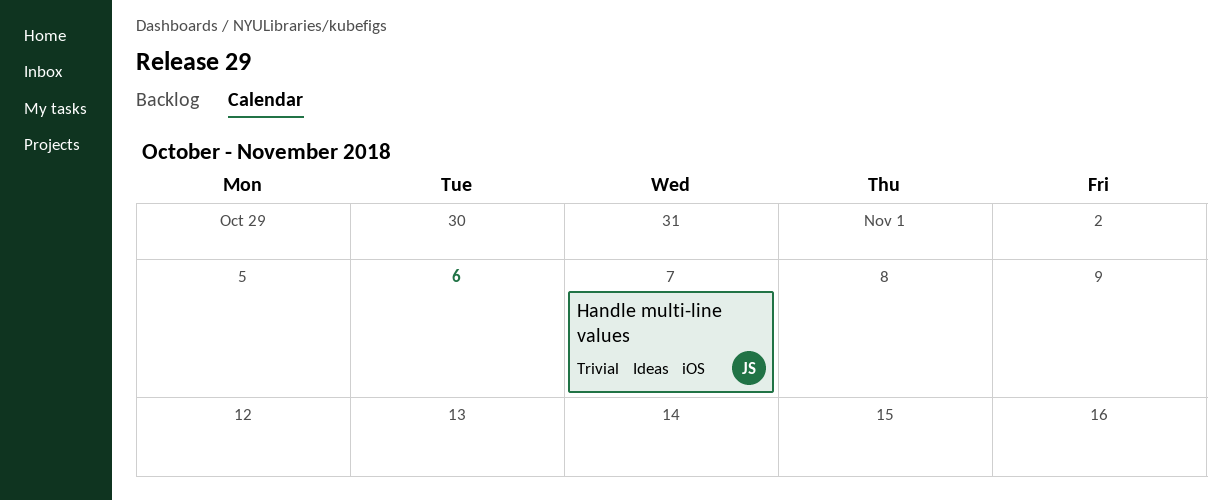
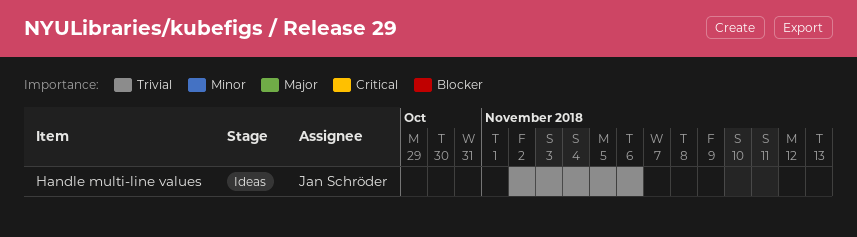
Handle multi-line values, due: Nov 7 -> Nov 6

